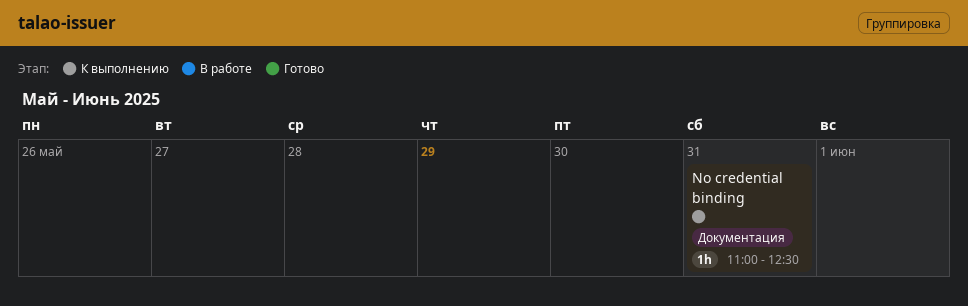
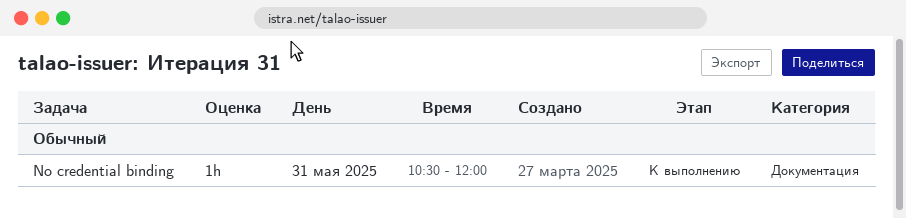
No credential binding, begins: 11:00 -> 10:30
No credential binding, ends: 12:30 -> 12:00

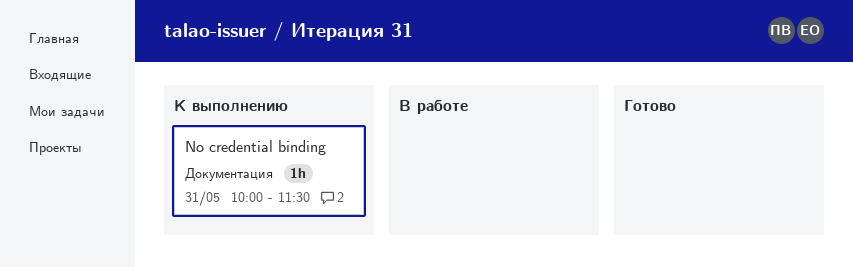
No credential binding, begins: 10:30 -> 10:00
No credential binding, ends: 12:00 -> 11:30

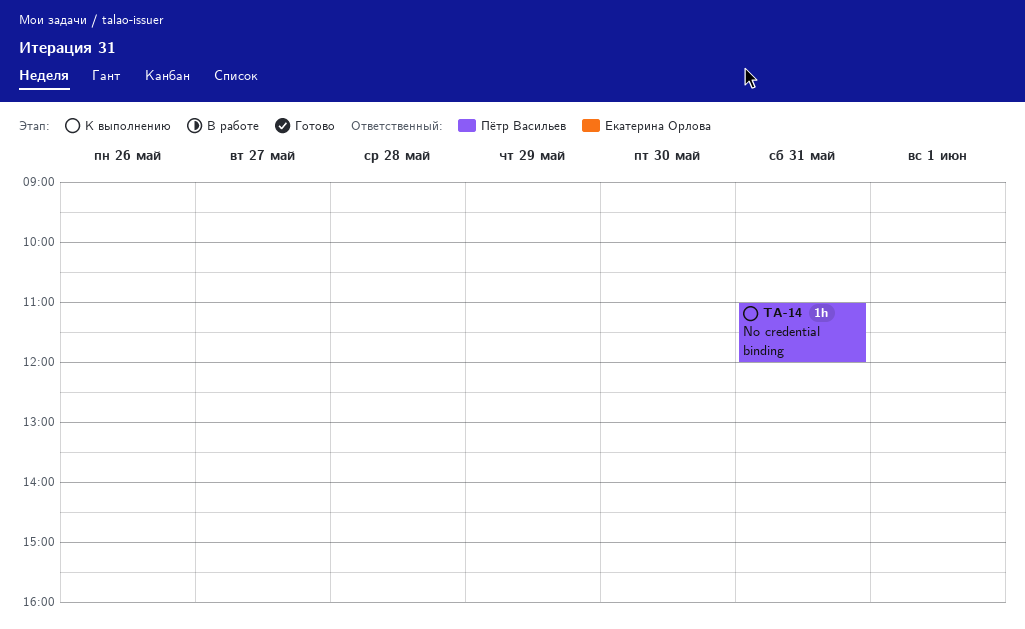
No credential binding, begins: 10:00 -> 11:00
No credential binding, ends: 11:30 -> 12:00

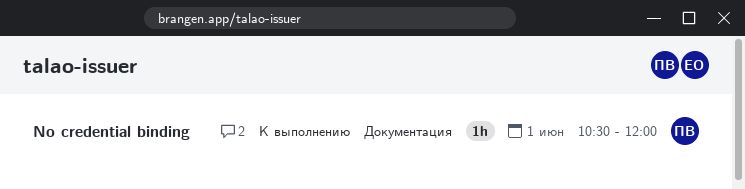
No credential binding, day: May 31 -> Jun 1
No credential binding, begins: 11:00 -> 10:30

